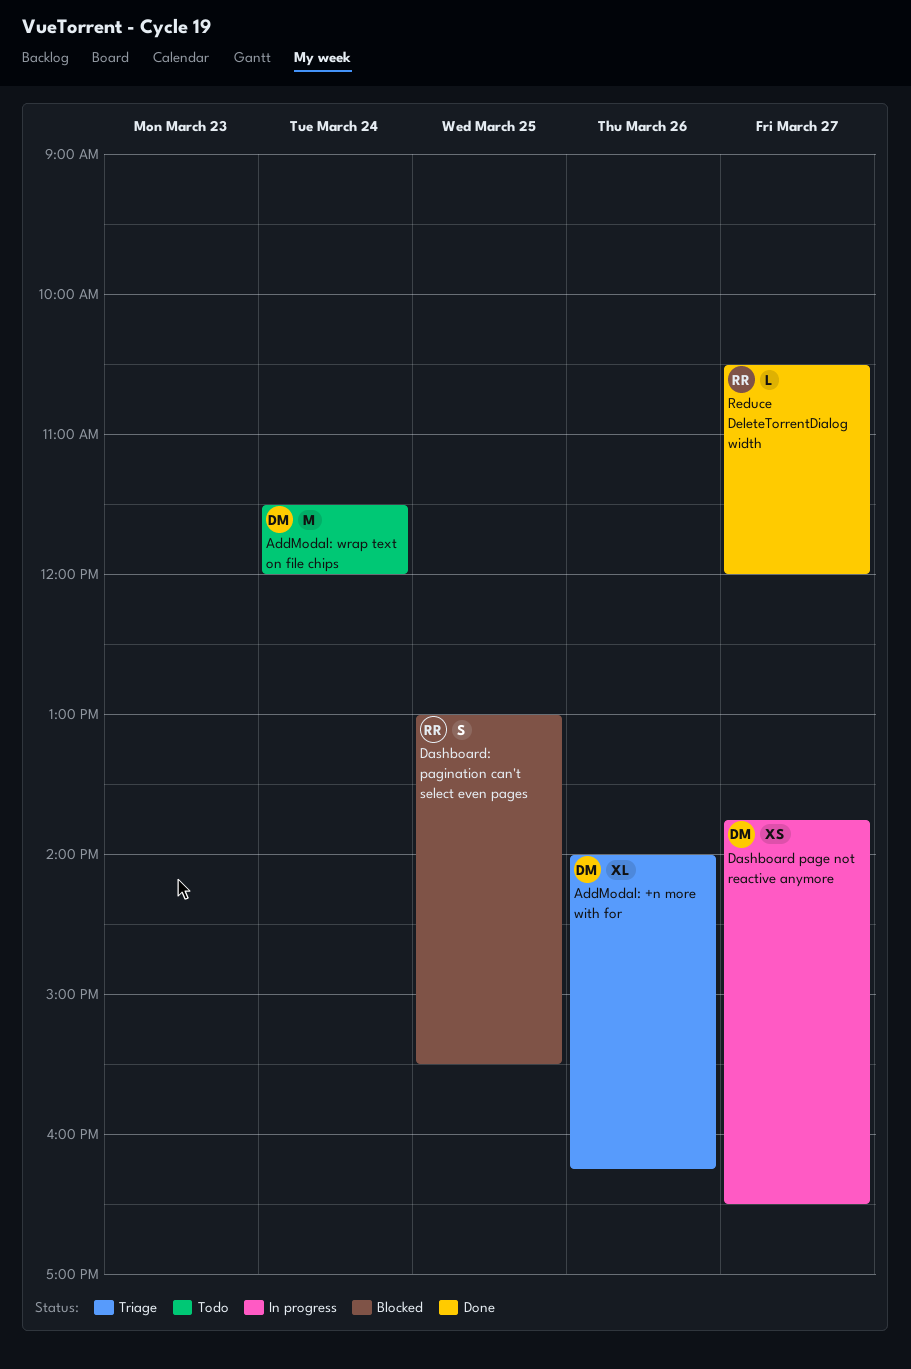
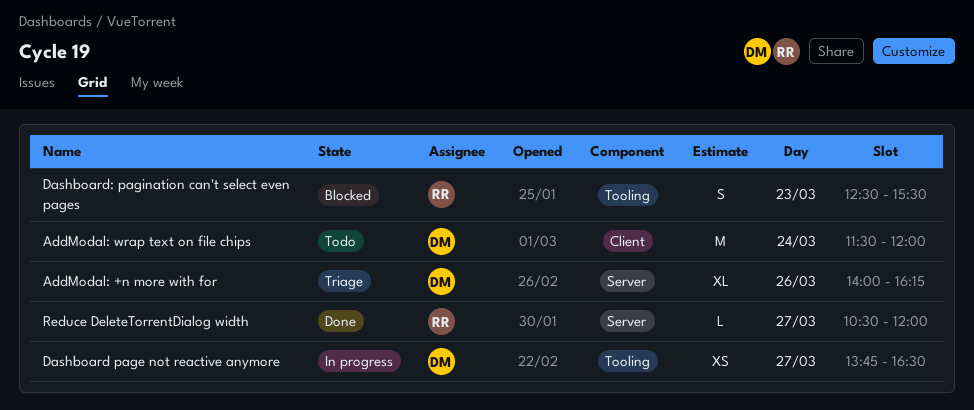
Dashboard: pagination can't select even pages, day: Mar 25 -> Mar 23
Dashboard: pagination can't select even pages, begins: 13:00 -> 12:30

